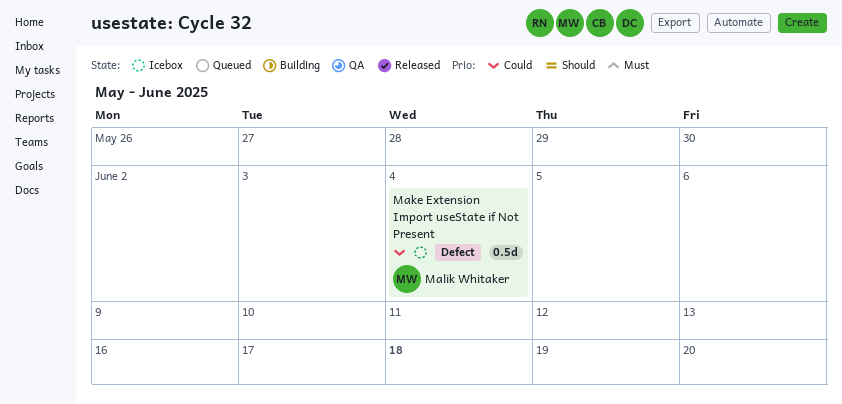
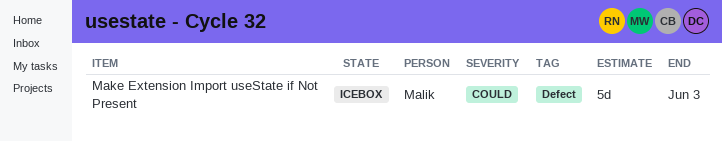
Make Extension Import useState if Not Present, estimate: 0.5d -> 5d
Make Extension Import useState if Not Present, due: Jun 4 -> Jun 3

